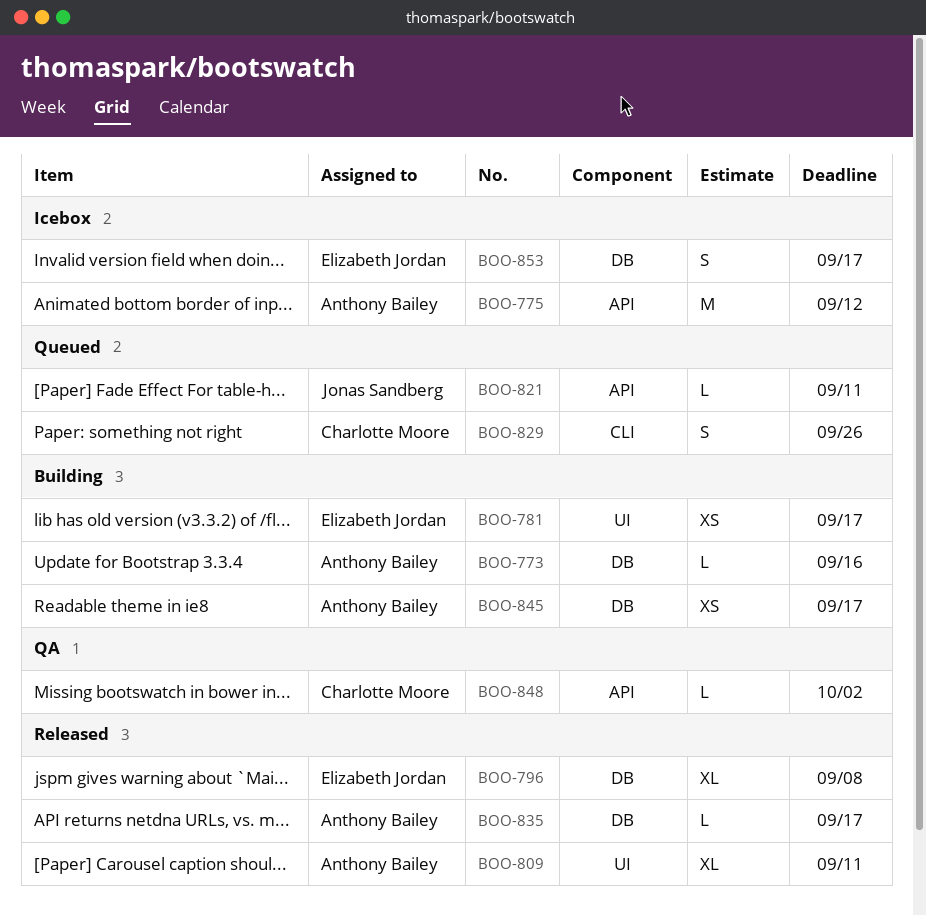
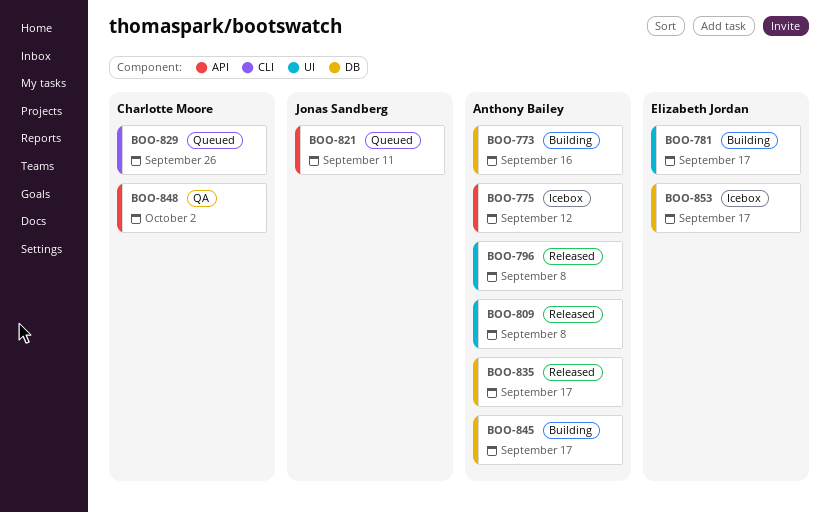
BOO-796, owner: Elizabeth Jordan -> Anthony Bailey
BOO-796, label: DB -> UI
BOO-809, due: Sep 11 -> Sep 8

